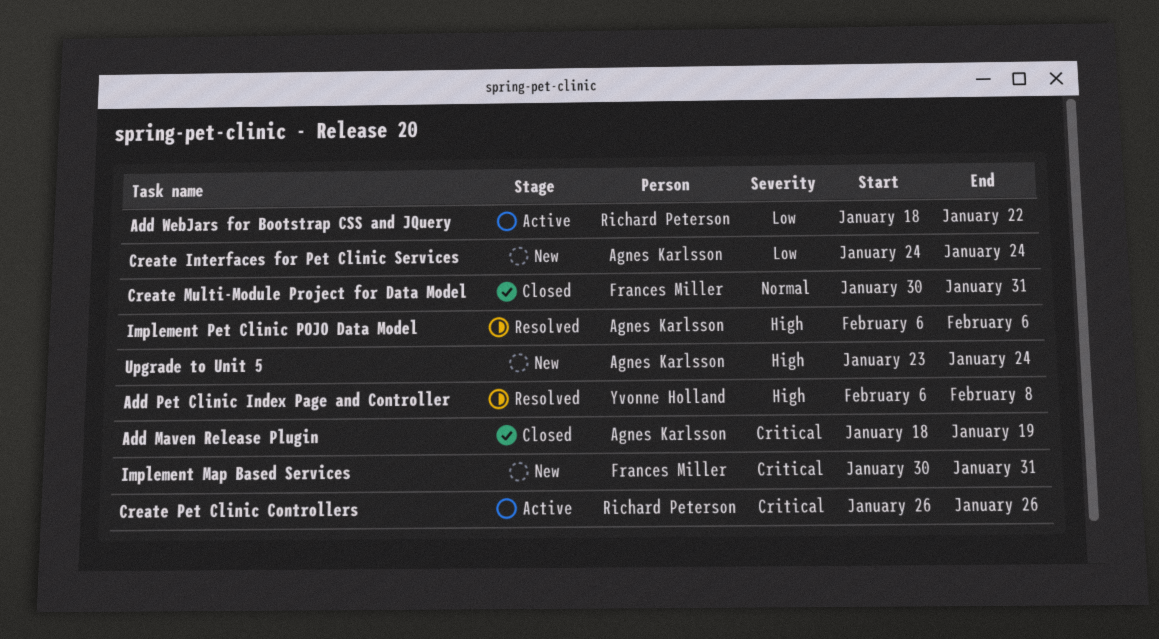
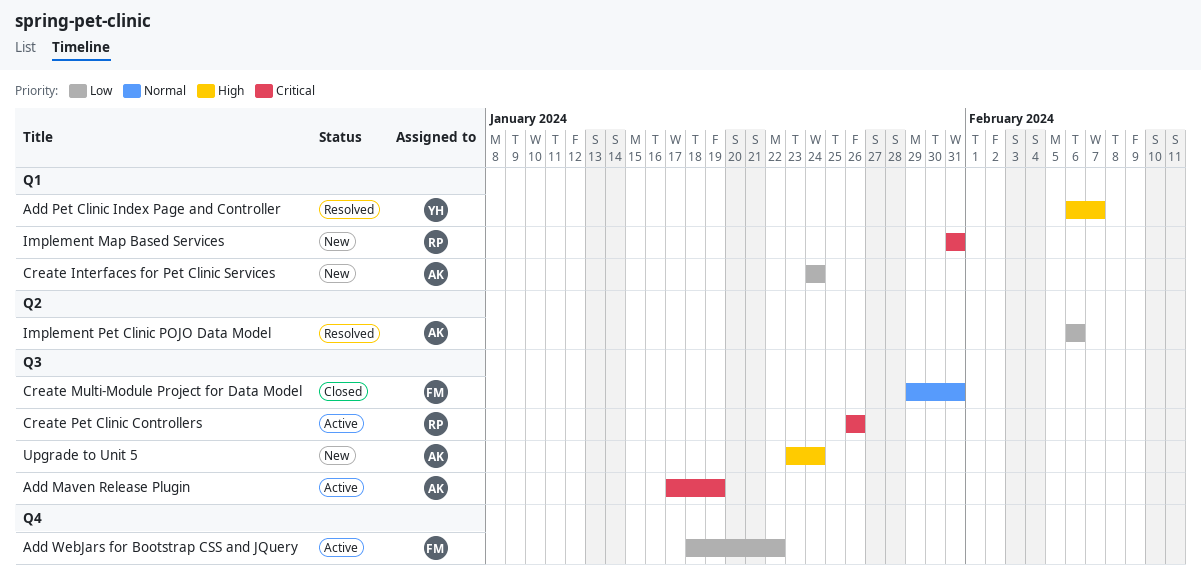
Add Maven Release Plugin, status: Closed -> Active
Add Maven Release Plugin, start: Jan 18 -> Jan 17
Add Pet Clinic Index Page and Controller, due: Feb 8 -> Feb 7
Add WebJars for Bootstrap CSS and JQuery, owner: Richard Peterson -> Frances Miller
Create Multi-Module Project for Data Model, start: Jan 30 -> Jan 29
Implement Map Based Services, owner: Frances Miller -> Richard Peterson
Implement Map Based Services, start: Jan 30 -> Jan 31
Implement Pet Clinic POJO Data Model, priority: High -> Low

